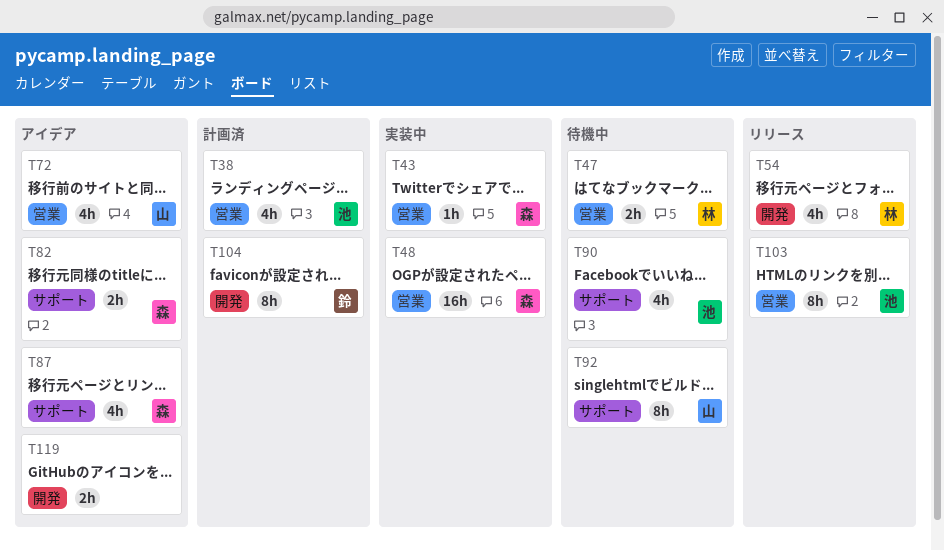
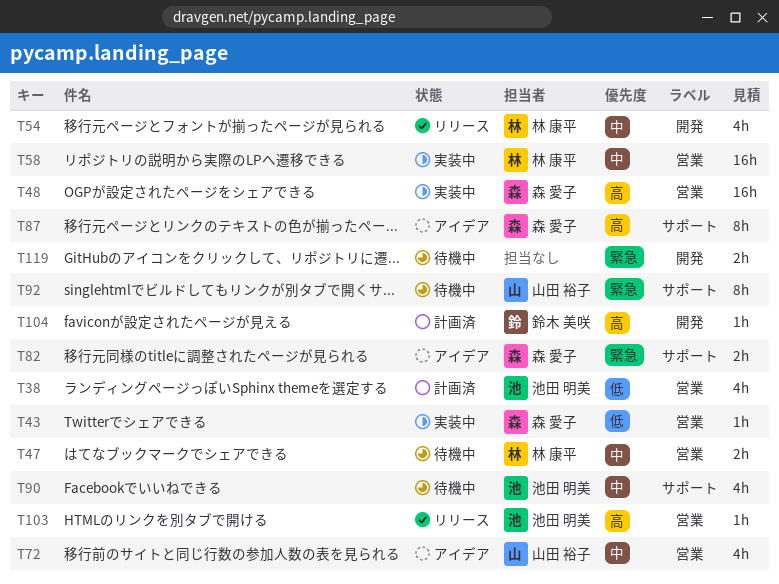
T58: none -> present
T87, estimate: 4h -> 8h
T103, estimate: 8h -> 1h
T104, estimate: 8h -> 1h
T119, status: アイデア -> 待機中

